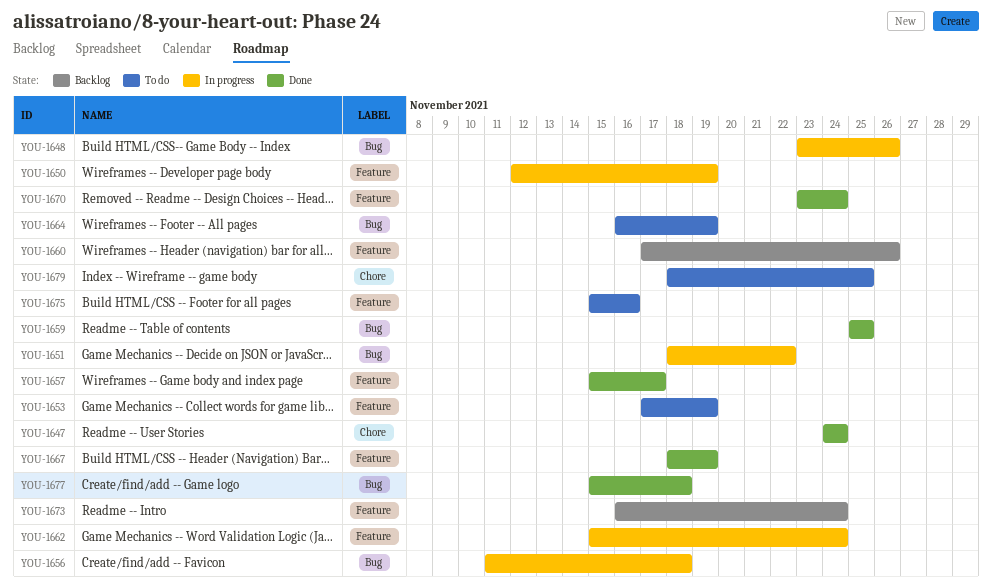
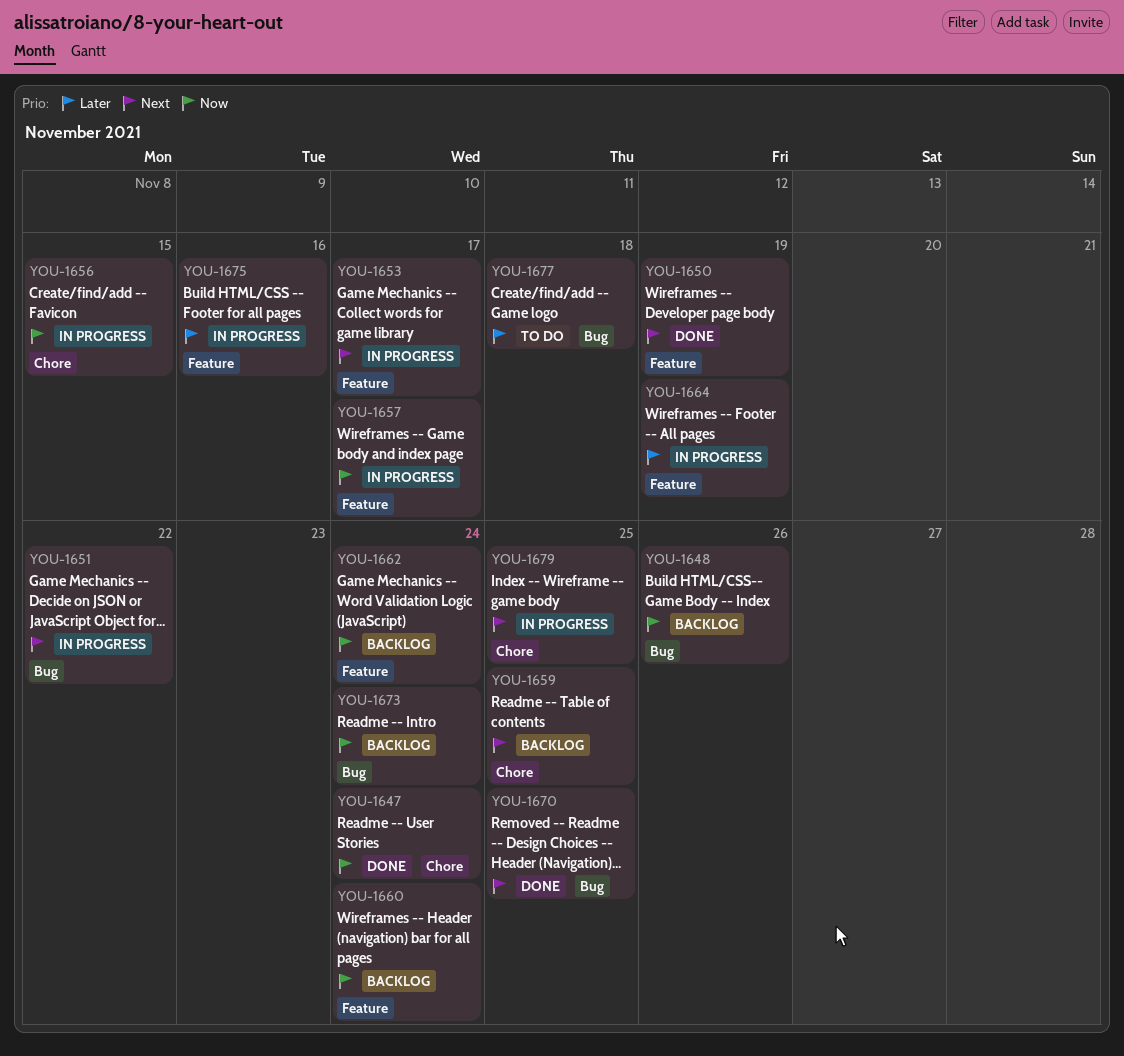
YOU-1648, status: In progress -> Backlog
YOU-1650, status: In progress -> Done
YOU-1653, status: To do -> In progress
YOU-1653, due: Nov 19 -> Nov 17
YOU-1656, label: Bug -> Chore
YOU-1656, due: Nov 18 -> Nov 15
YOU-1657, status: Done -> In progress
YOU-1659, status: Done -> Backlog
YOU-1659, label: Bug -> Chore
YOU-1660, due: Nov 26 -> Nov 24
YOU-1662, status: In progress -> Backlog
YOU-1664, status: To do -> In progress
YOU-1664, label: Bug -> Feature
YOU-1667: present -> none
YOU-1670, label: Feature -> Bug
YOU-1670, due: Nov 24 -> Nov 25
YOU-1673, label: Feature -> Bug
YOU-1675, status: To do -> In progress
YOU-1677, status: Done -> To do
YOU-1679, status: To do -> In progress

